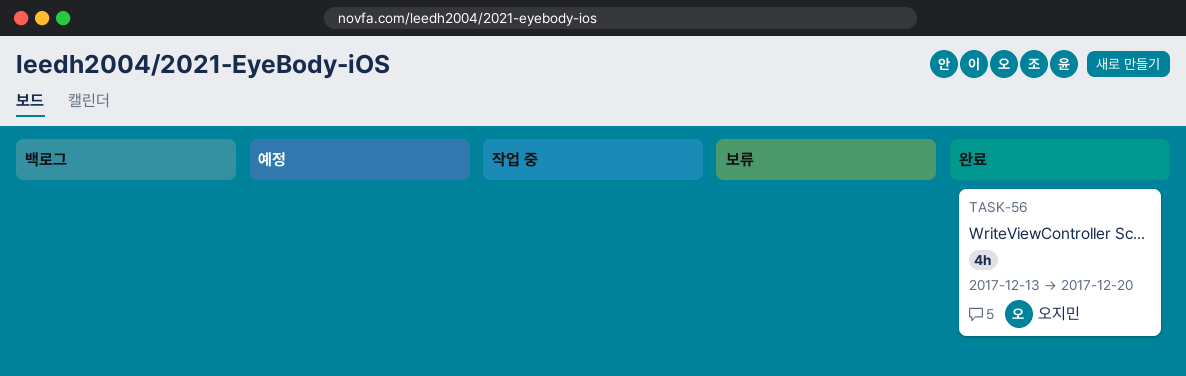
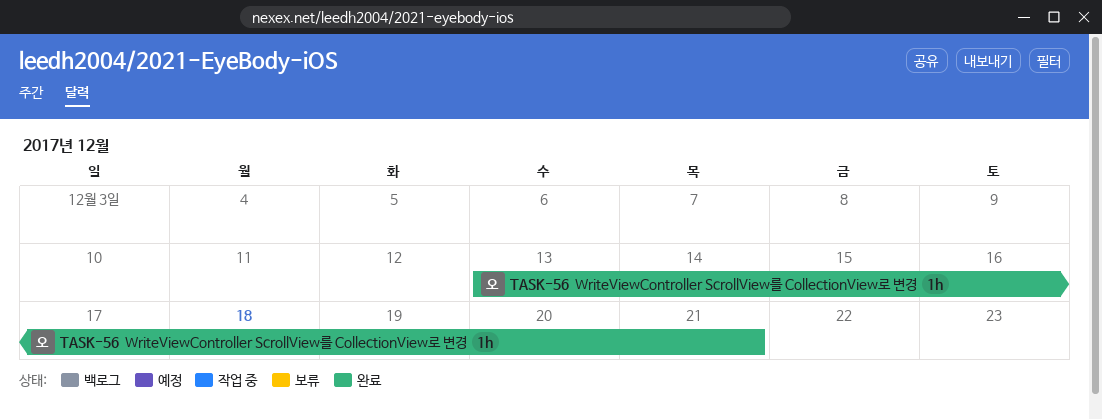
TASK-56, estimate: 4h -> 1h
TASK-56, due: Dec 20 -> Dec 21

